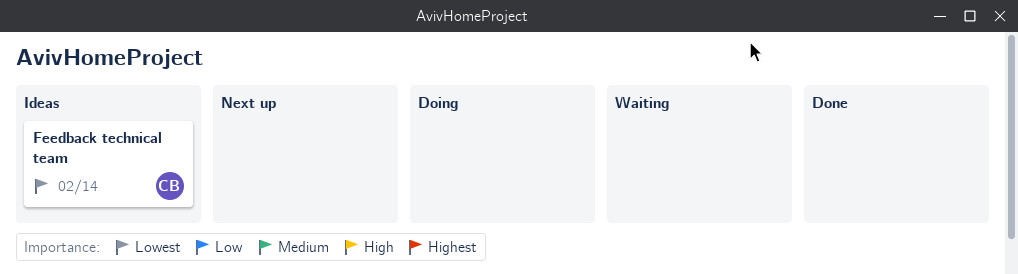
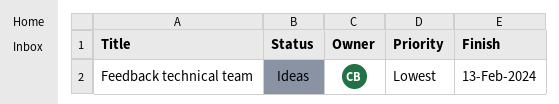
Feedback technical team, due: Feb 14 -> Feb 13

